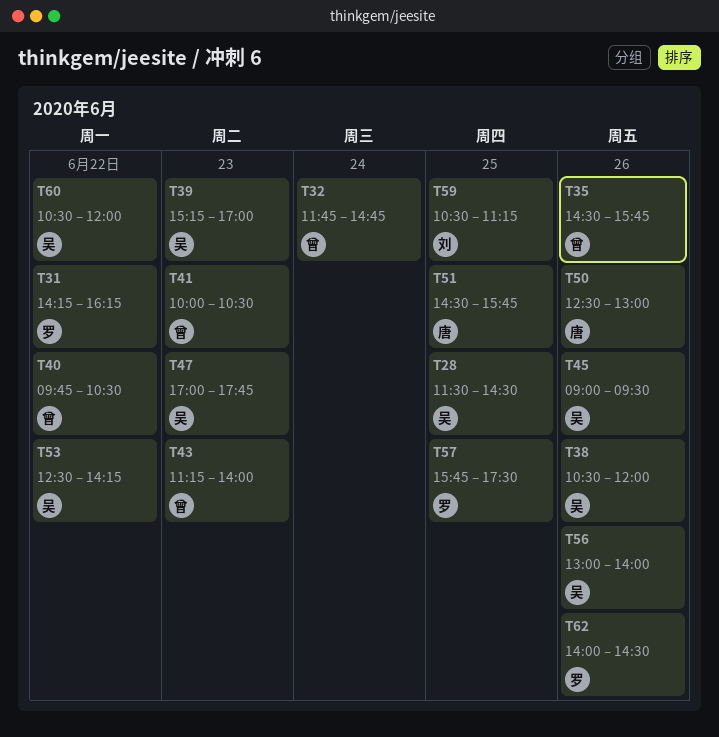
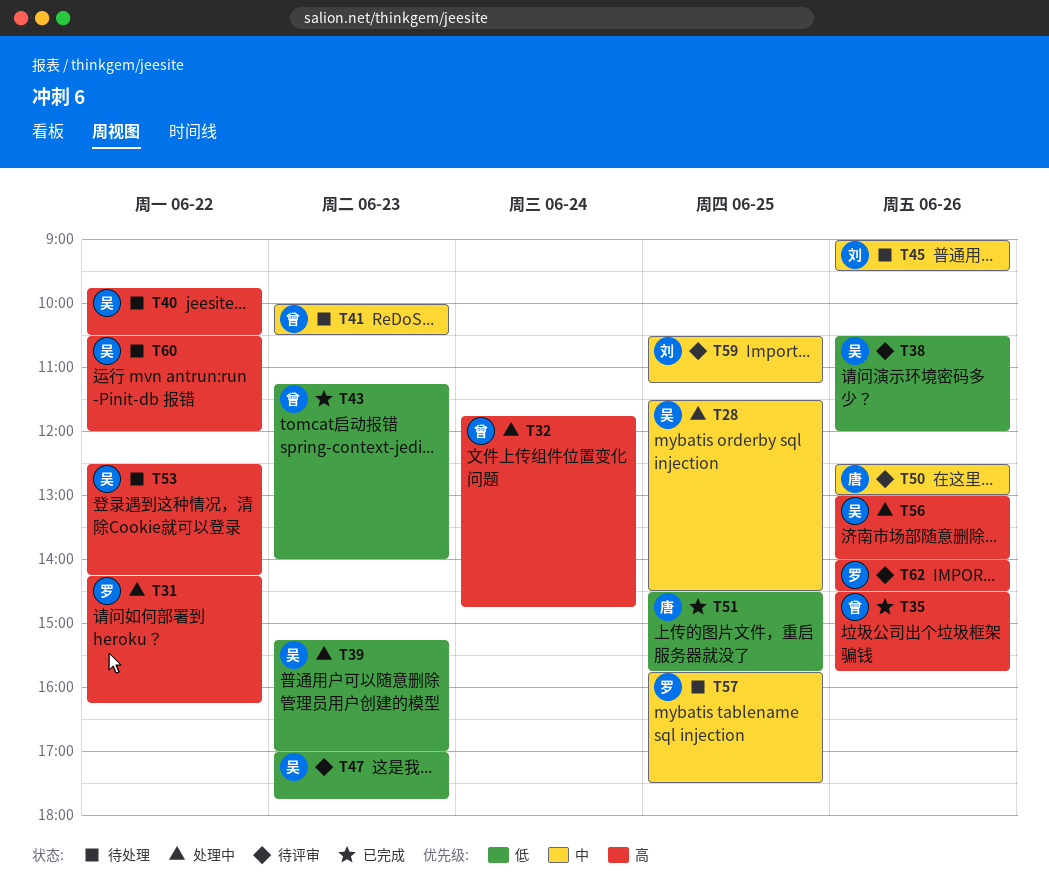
T40, owner: 曾 -> 吴
T45, owner: 吴 -> 刘

